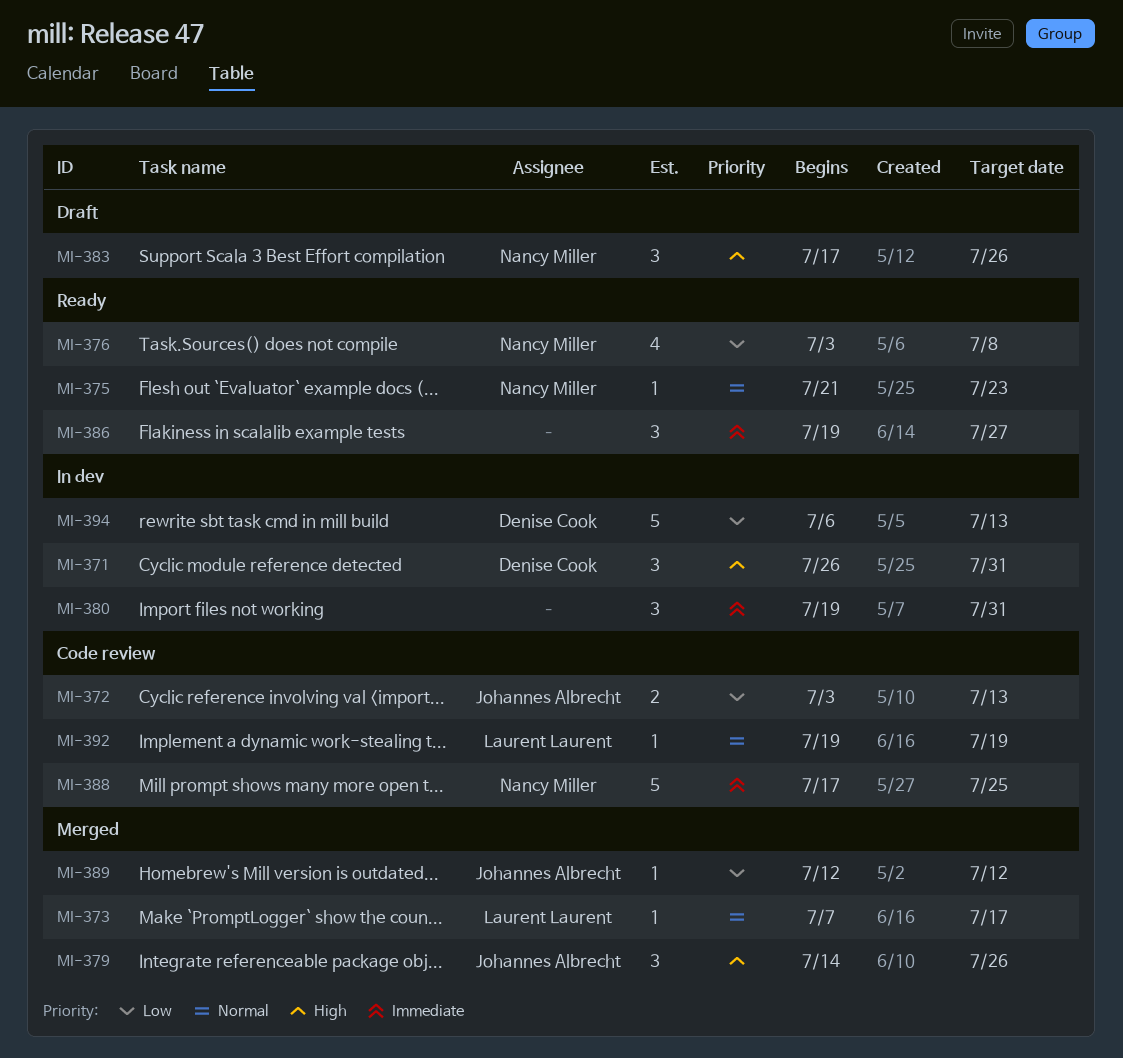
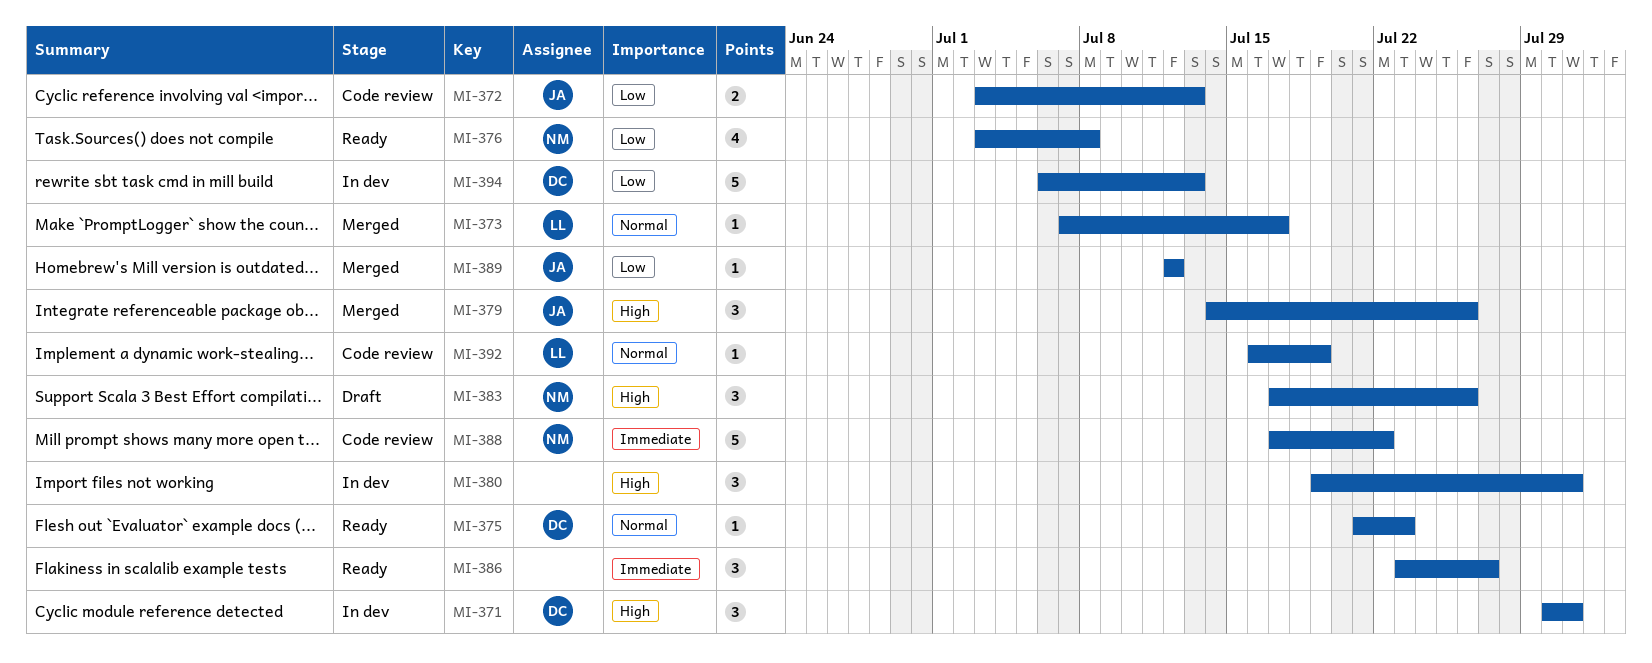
MI-371, start: Jul 26 -> Jul 30
MI-375, owner: Nancy Miller -> Denise Cook
MI-380, priority: Immediate -> High
MI-386, start: Jul 19 -> Jul 23
MI-388, due: Jul 25 -> Jul 22
MI-392, start: Jul 19 -> Jul 16

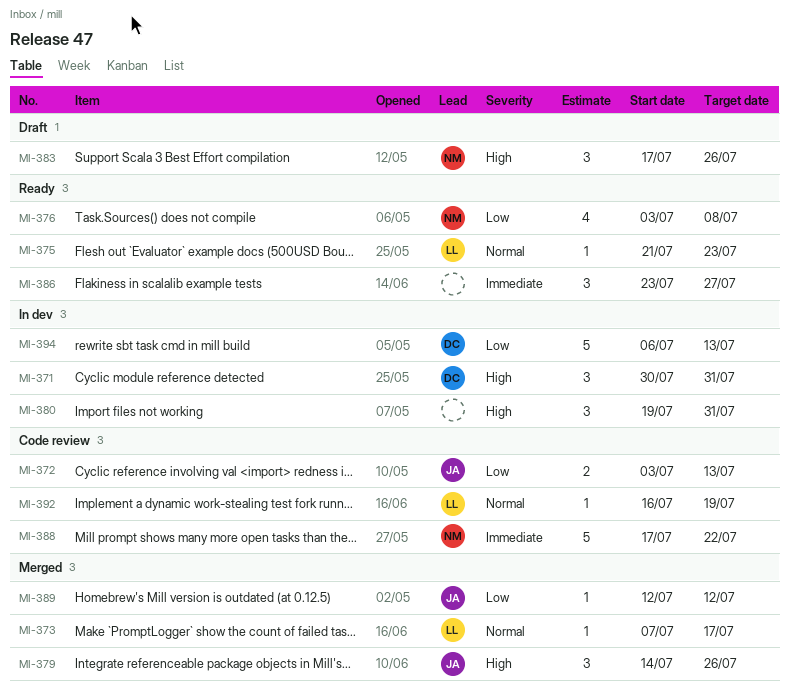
MI-375, owner: DC -> LL

